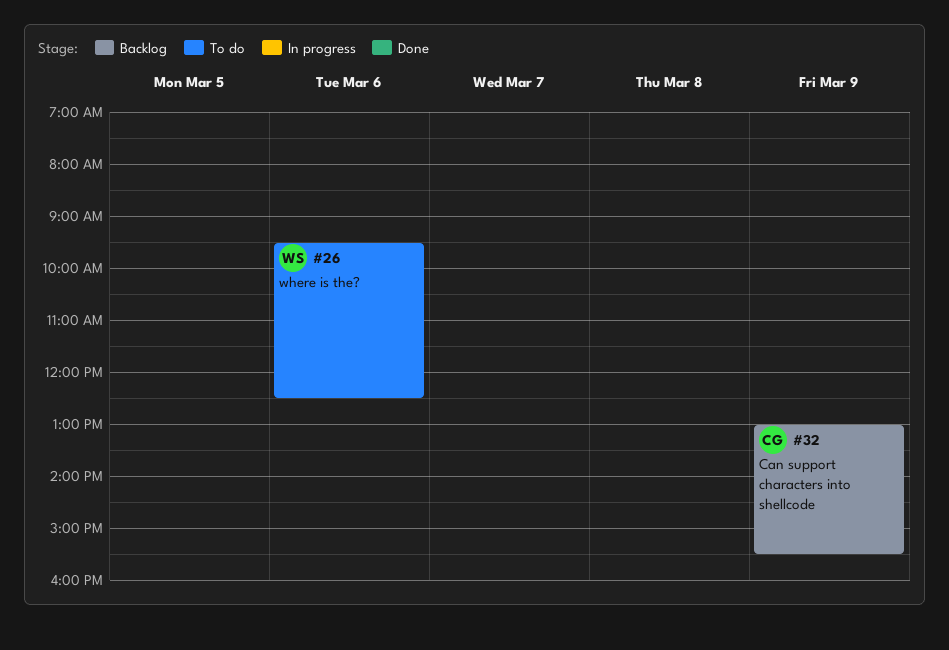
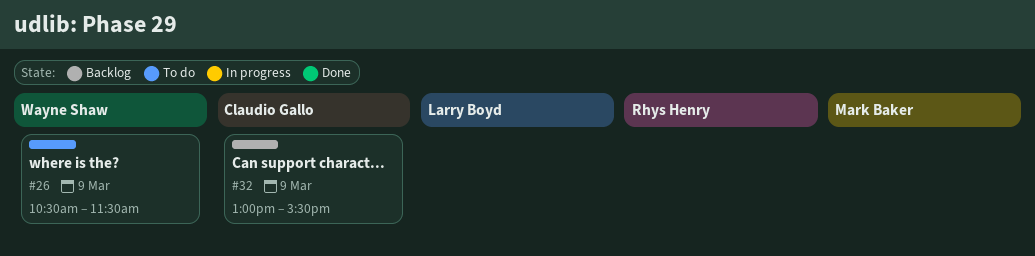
#26, day: Mar 6 -> Mar 9
#26, begins: 09:30 -> 10:30
#26, ends: 12:30 -> 11:30

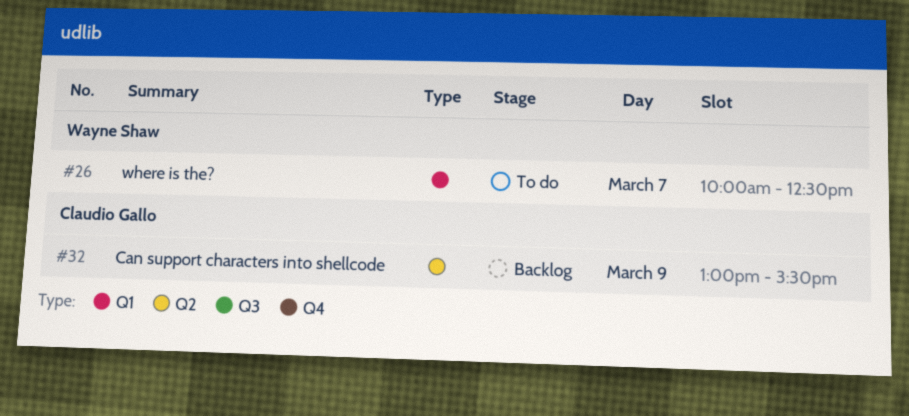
#26, day: Mar 9 -> Mar 7
#26, begins: 10:30 -> 10:00
#26, ends: 11:30 -> 12:30

